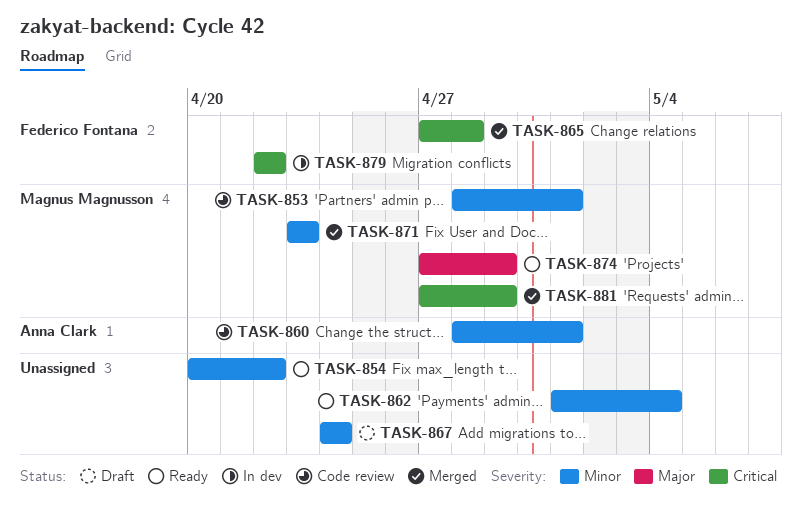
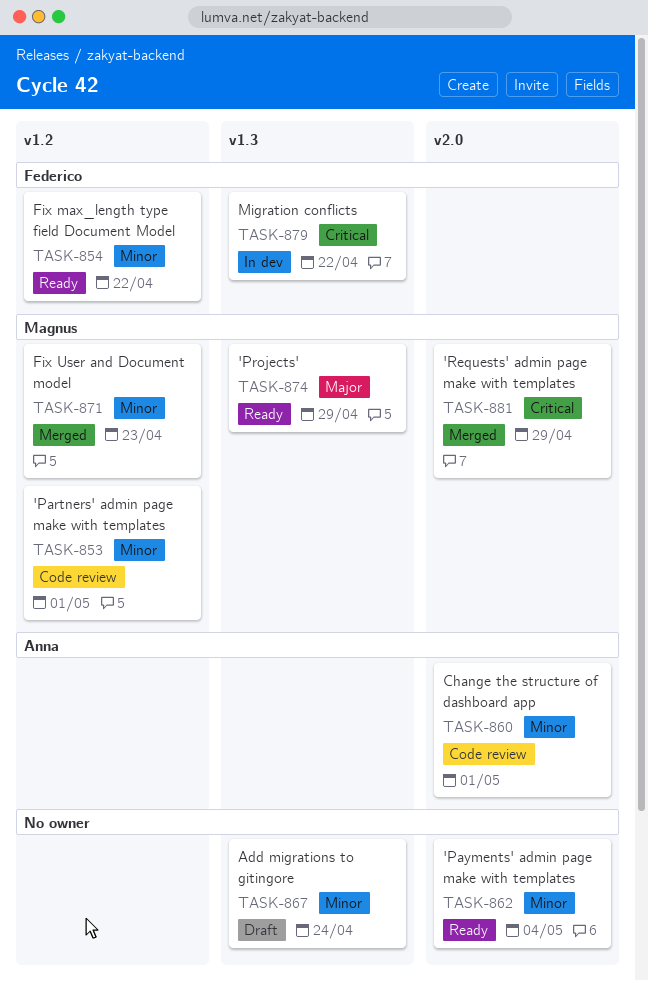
TASK-854, owner: none -> Federico Fontana
TASK-865: present -> none

